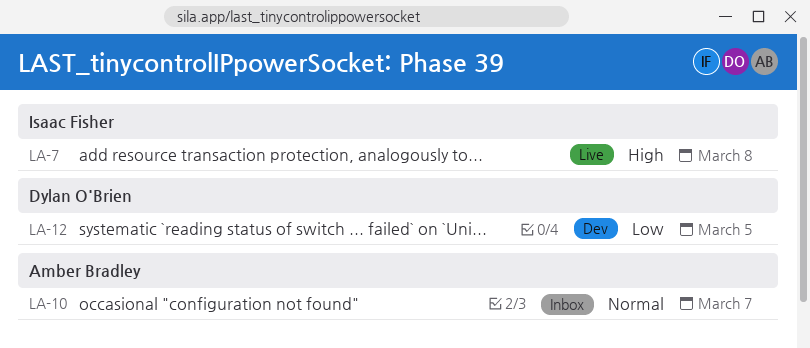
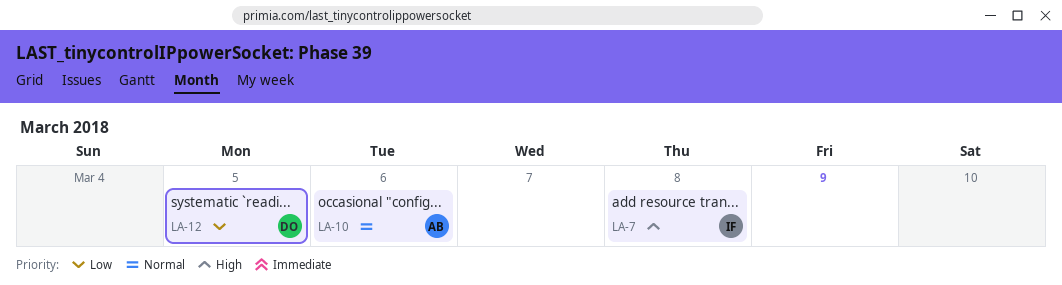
LA-10, due: Mar 7 -> Mar 6

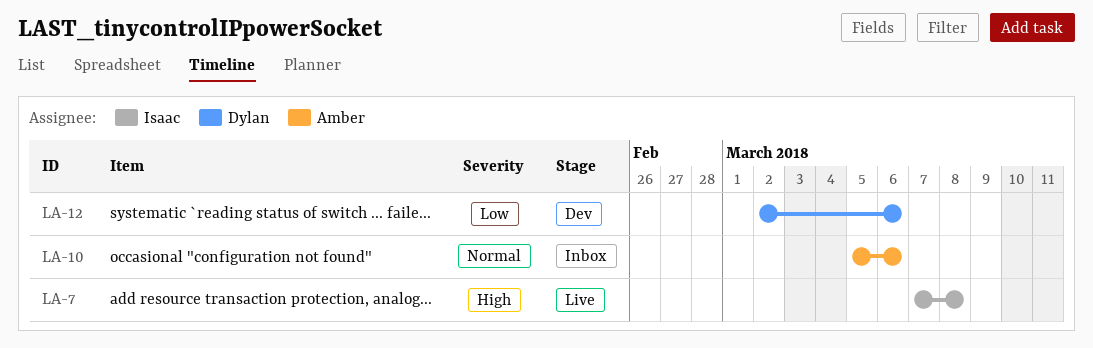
LA-12, due: Mar 5 -> Mar 6

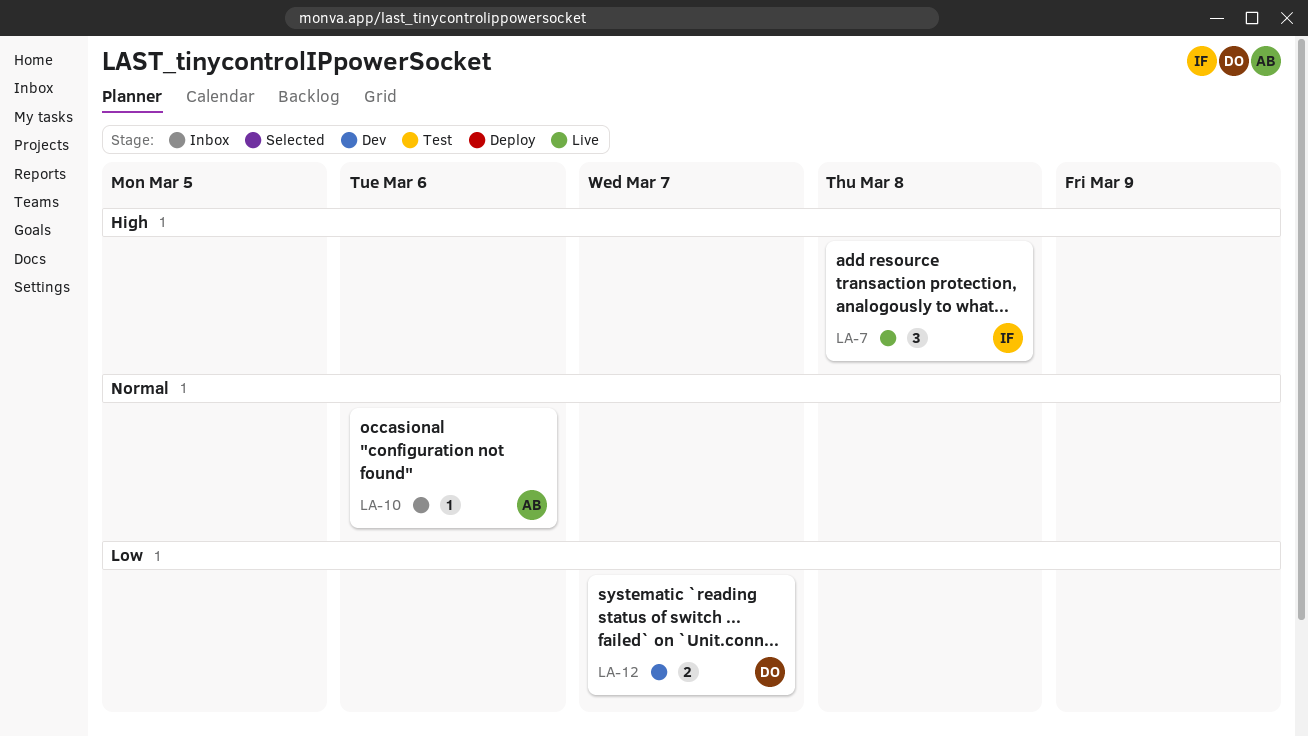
LA-12, due: Mar 6 -> Mar 7

